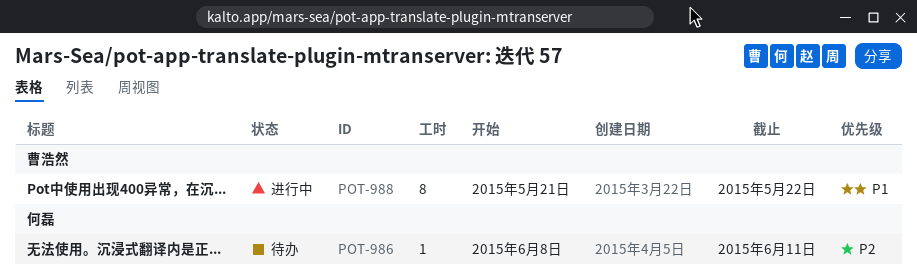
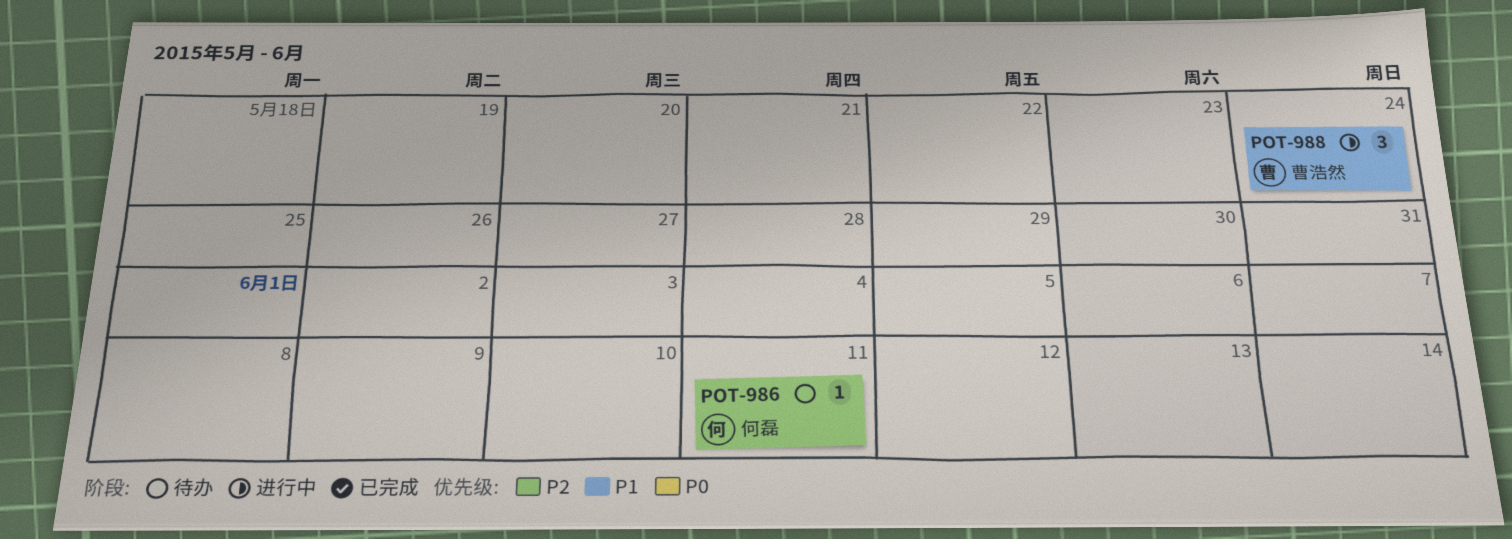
POT-988, estimate: 8 -> 3
POT-988, due: May 22 -> May 24

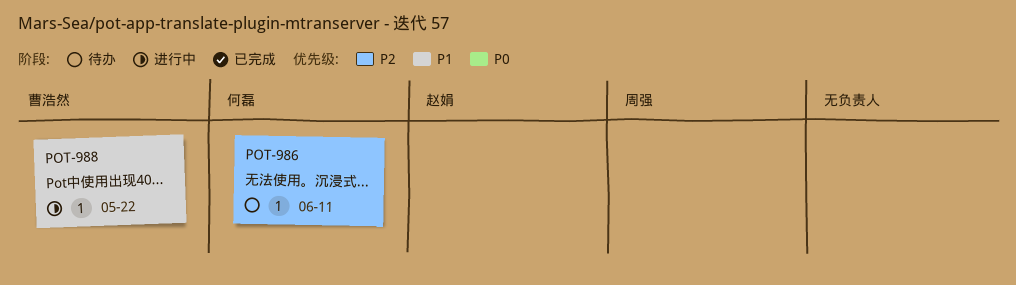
POT-988, estimate: 3 -> 1
POT-988, due: May 24 -> May 22

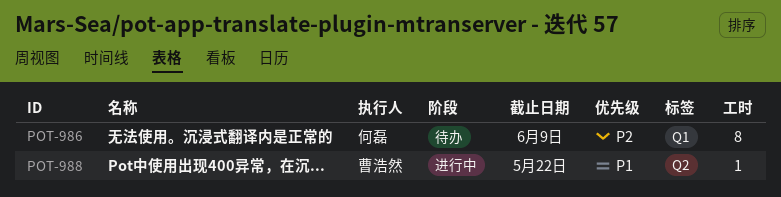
POT-986, estimate: 1 -> 8
POT-986, due: Jun 11 -> Jun 9

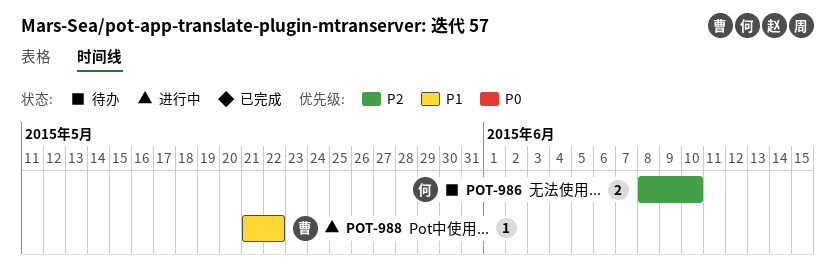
POT-986, estimate: 8 -> 2
POT-986, due: Jun 9 -> Jun 10

